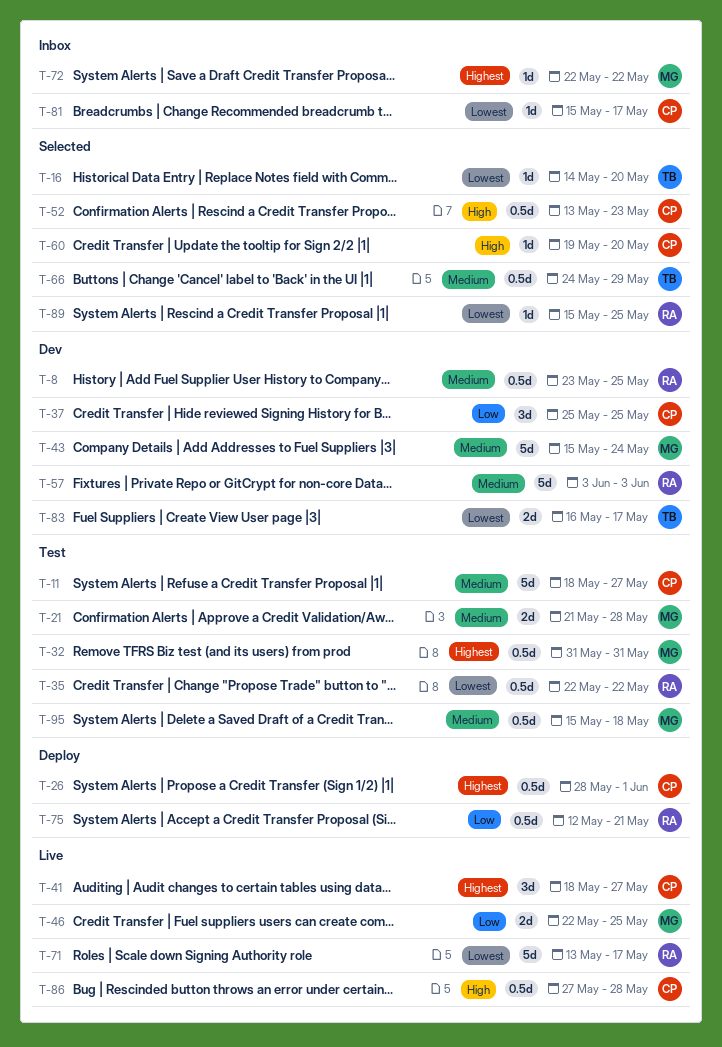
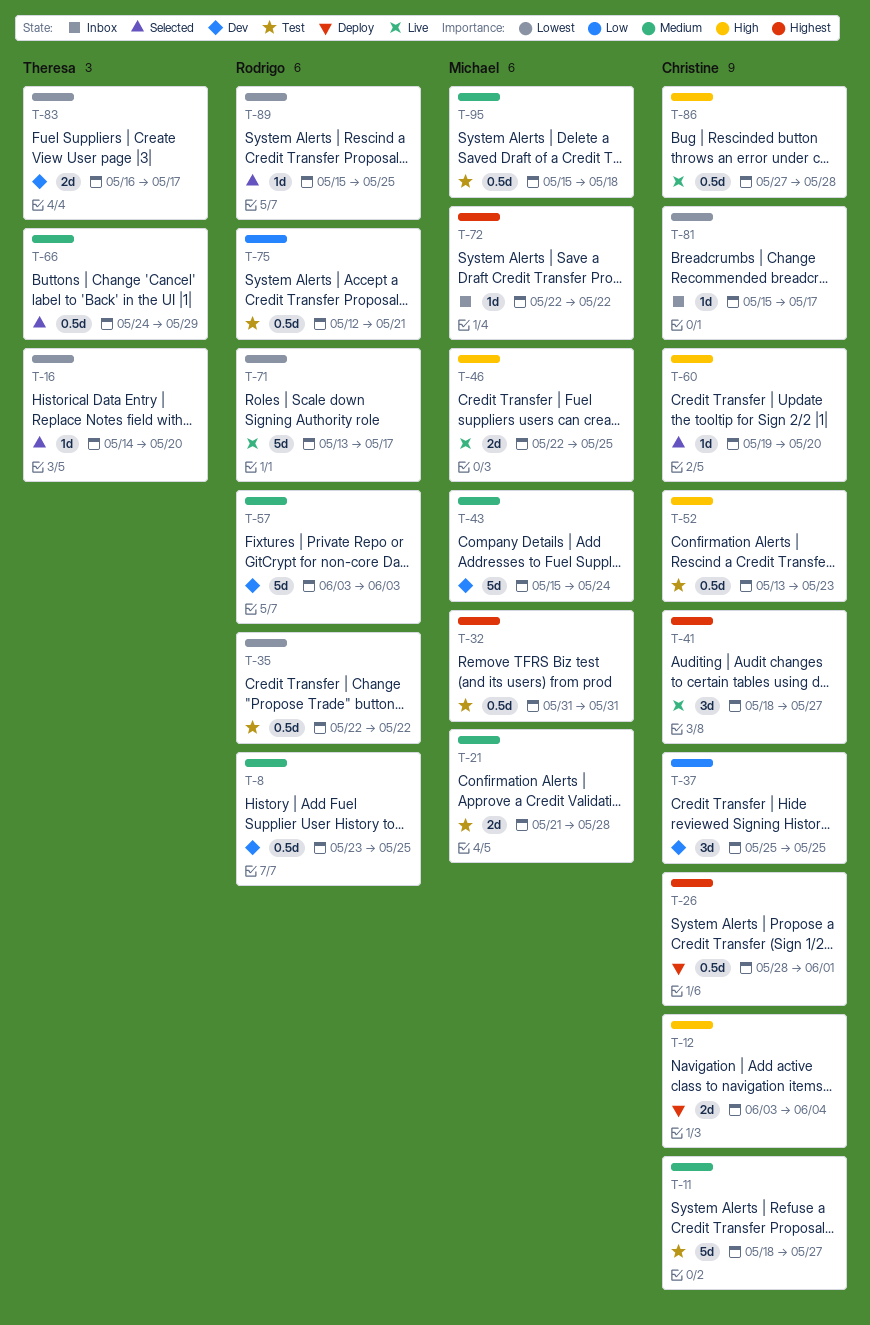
T-12: none -> present
T-46, priority: Low -> High
T-52, status: Selected -> Test
T-75, status: Deploy -> Test

